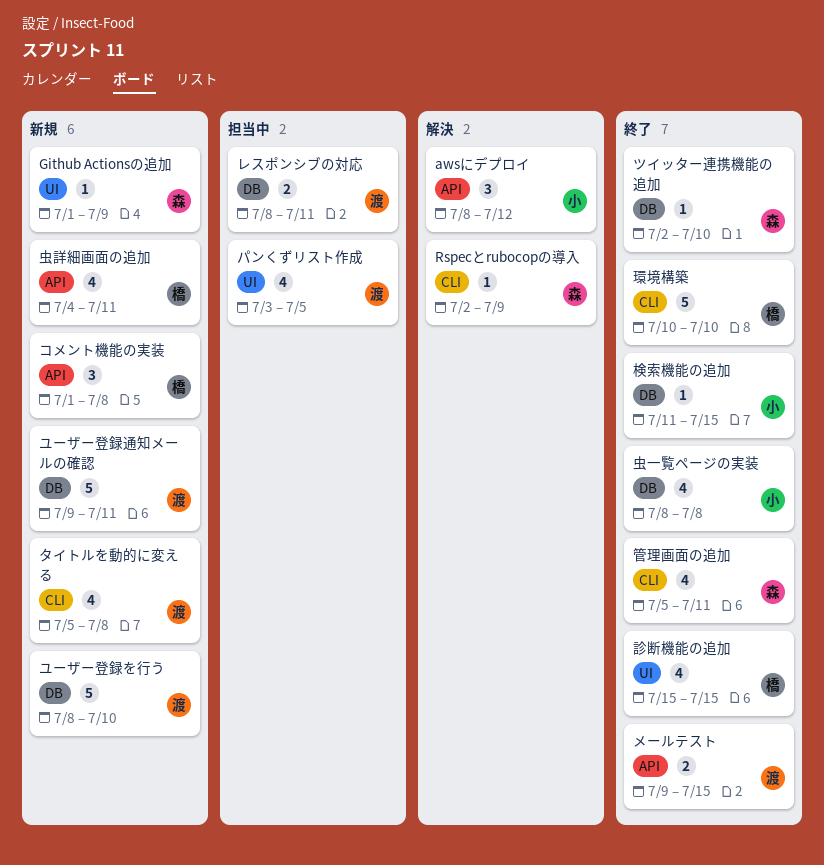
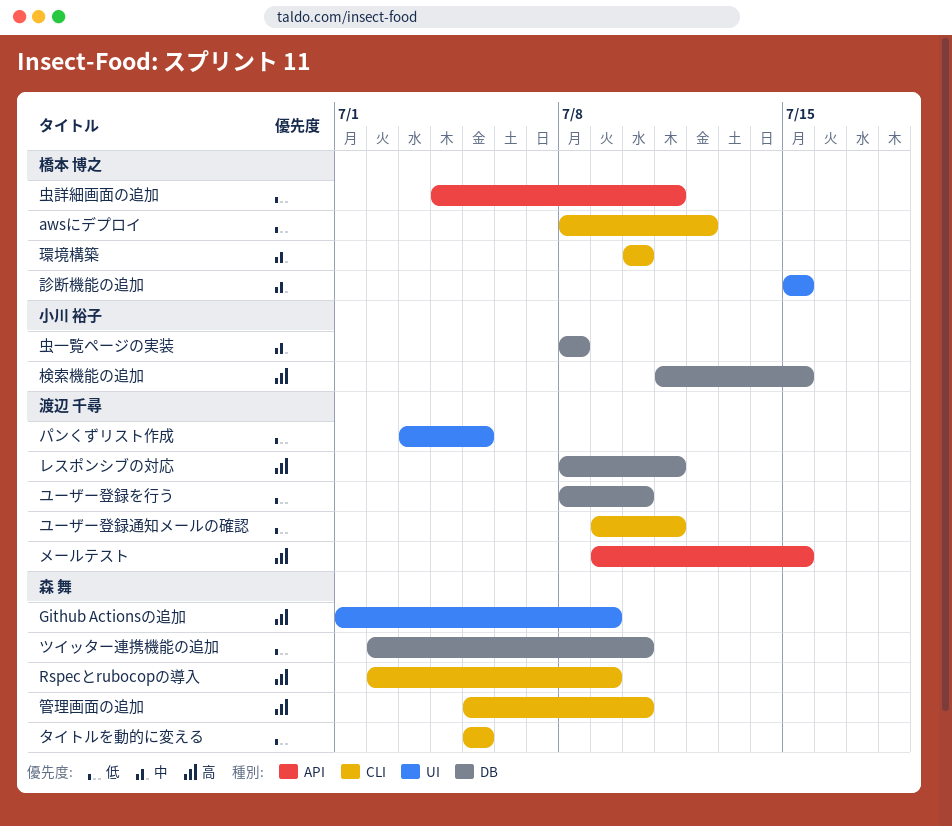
awsにデプロイ, owner: 小川 裕子 -> 橋本 博之
awsにデプロイ, label: API -> CLI
コメント機能の実装: present -> none
タイトルを動的に変える, owner: 渡辺 千尋 -> 森 舞
タイトルを動的に変える, due: Jul 8 -> Jul 5
ユーザー登録通知メールの確認, label: DB -> CLI
管理画面の追加, due: Jul 11 -> Jul 10

